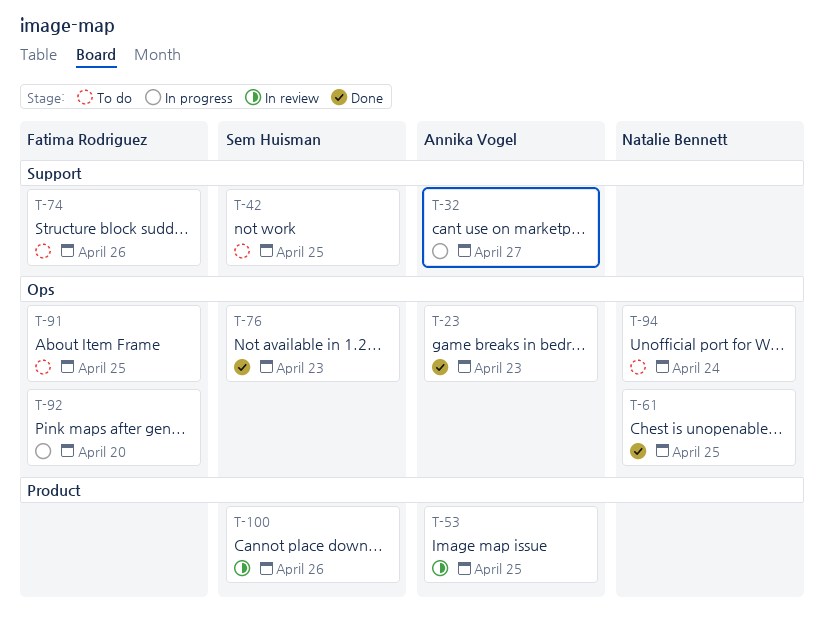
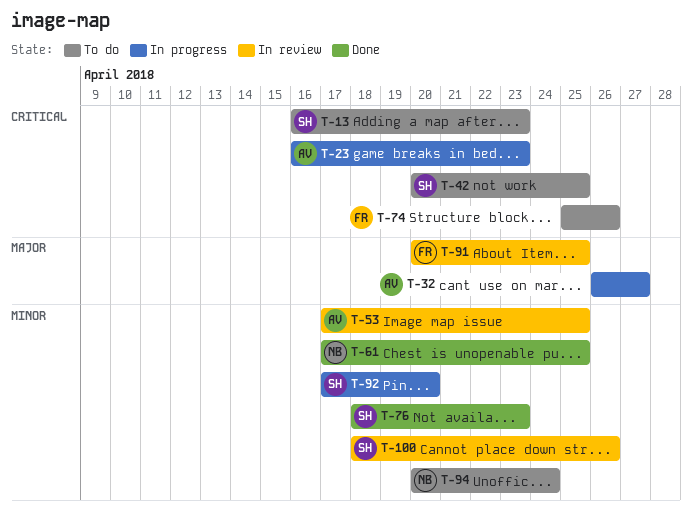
T-13: none -> present
T-23, status: Done -> In progress
T-91, status: To do -> In review
T-92, owner: Fatima Rodriguez -> Sem Huisman

